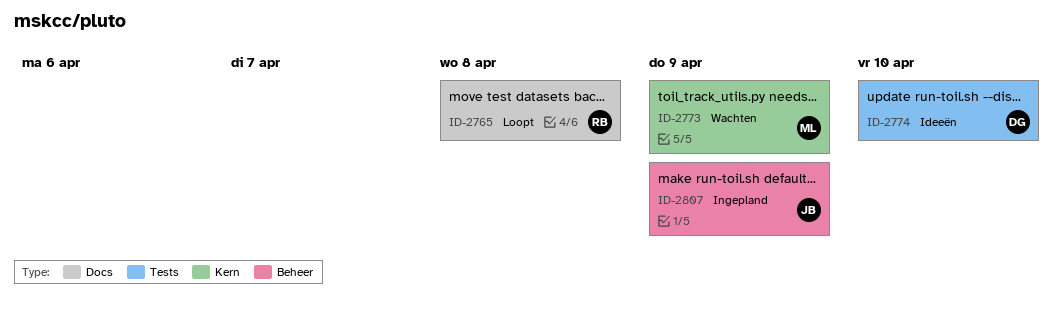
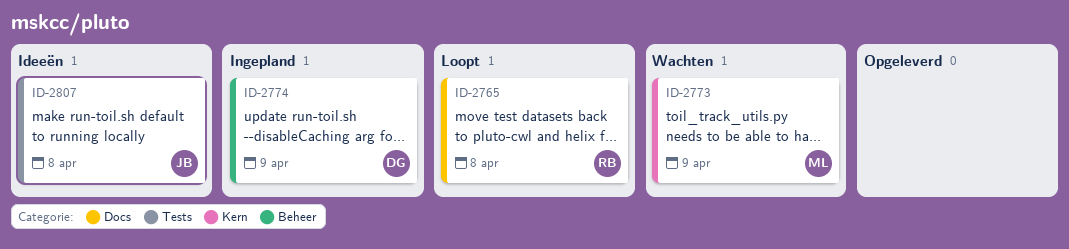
ID-2774, status: Ideeën -> Ingepland
ID-2774, label: Tests -> Beheer
ID-2774, due: Apr 10 -> Apr 9
ID-2807, status: Ingepland -> Ideeën
ID-2807, label: Beheer -> Tests
ID-2807, due: Apr 9 -> Apr 8

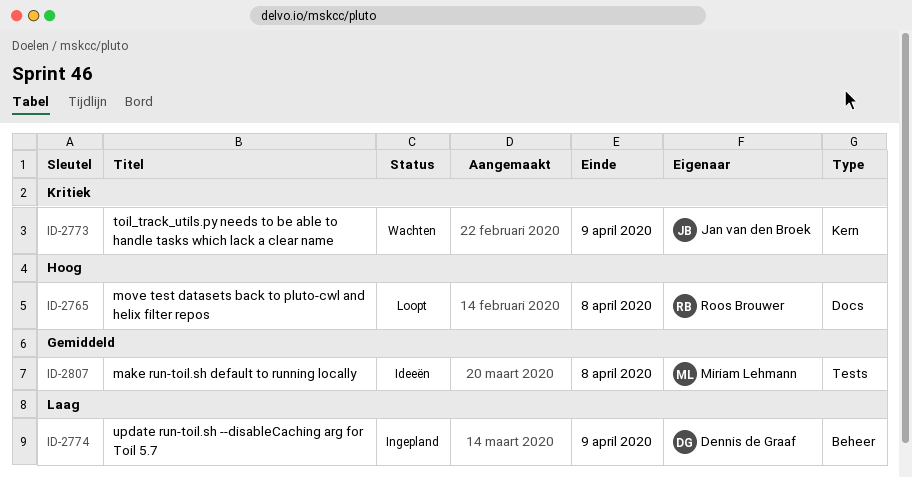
ID-2773, owner: Miriam Lehmann -> Jan van den Broek
ID-2807, owner: Jan van den Broek -> Miriam Lehmann

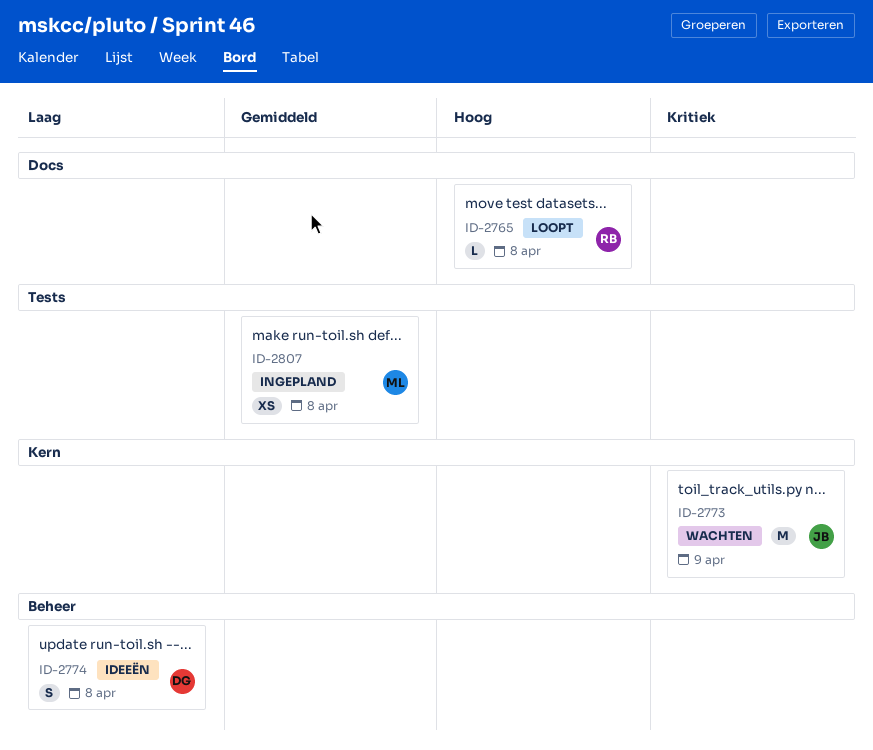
ID-2774, status: Ingepland -> Ideeën
ID-2774, due: Apr 9 -> Apr 8
ID-2807, status: Ideeën -> Ingepland

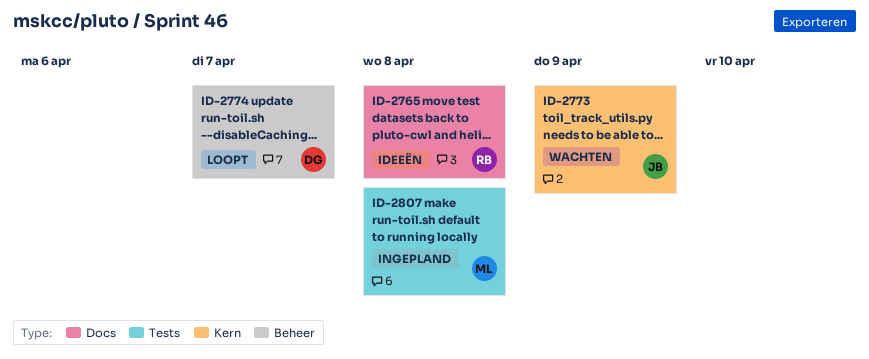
ID-2765, status: Loopt -> Ideeën
ID-2774, status: Ideeën -> Loopt
ID-2774, due: Apr 8 -> Apr 7

